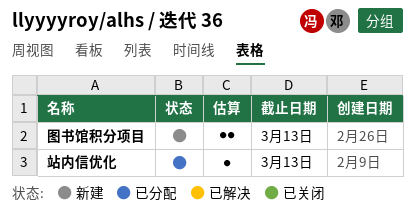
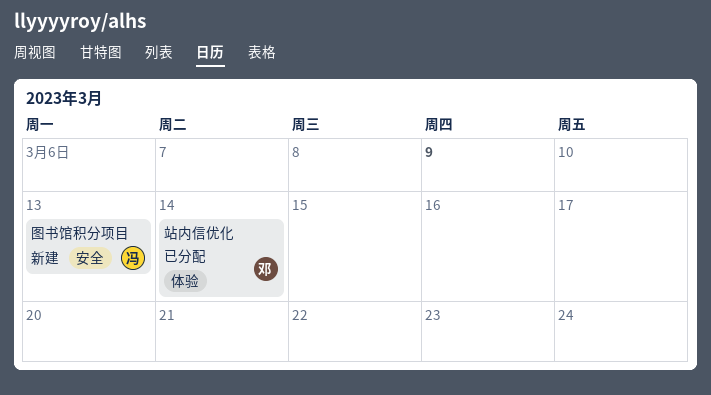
站内信优化, due: Mar 13 -> Mar 14

